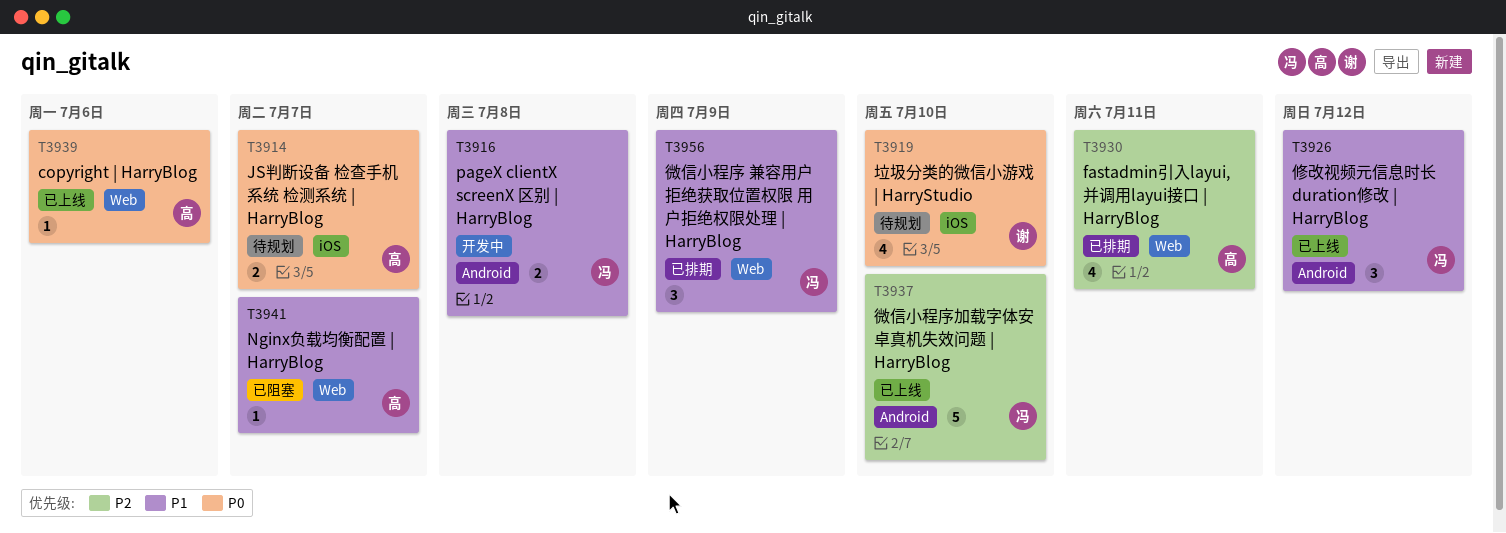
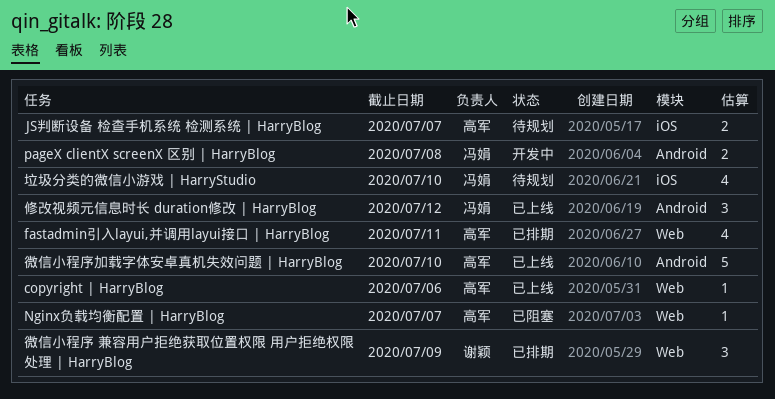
垃圾分类的微信小游戏 | HarryStudio, owner: 谢颖 -> 冯娟
微信小程序 兼容用户拒绝获取位置权限 用户拒绝权限处理 | HarryBlog, owner: 冯娟 -> 谢颖
微信小程序加载字体安卓真机失效问题 | HarryBlog, owner: 冯娟 -> 高军

